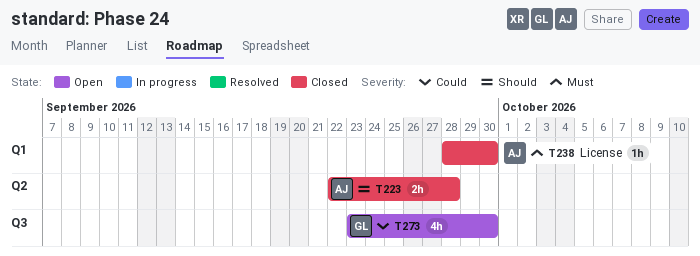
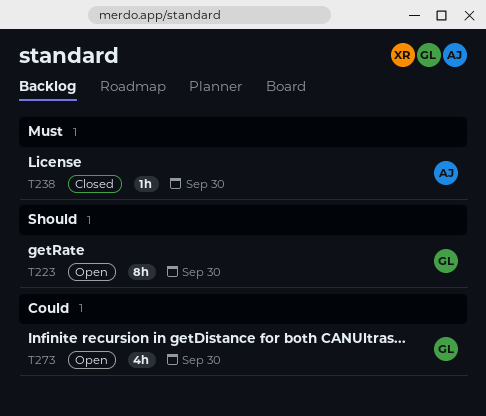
T223, status: Closed -> Open
T223, owner: AJ -> GL
T223, estimate: 2h -> 8h
T223, due: Sep 28 -> Sep 30

